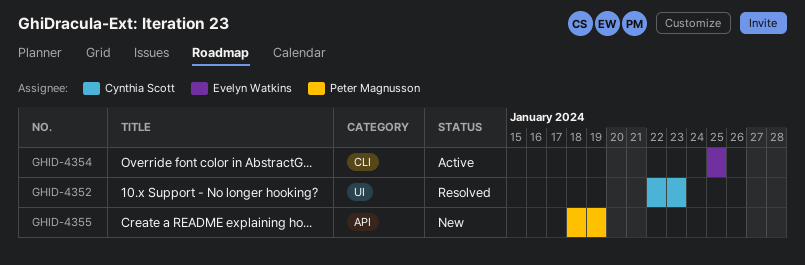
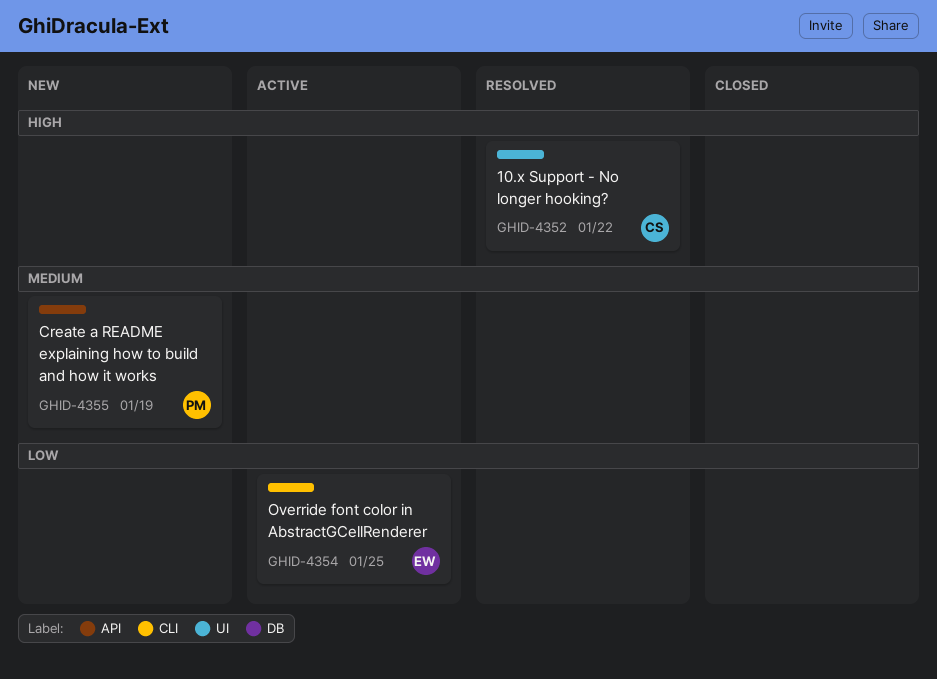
GHID-4352, due: Jan 23 -> Jan 22

